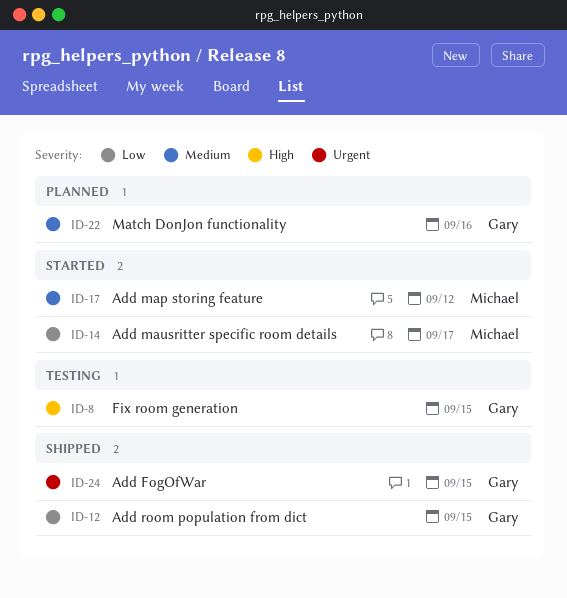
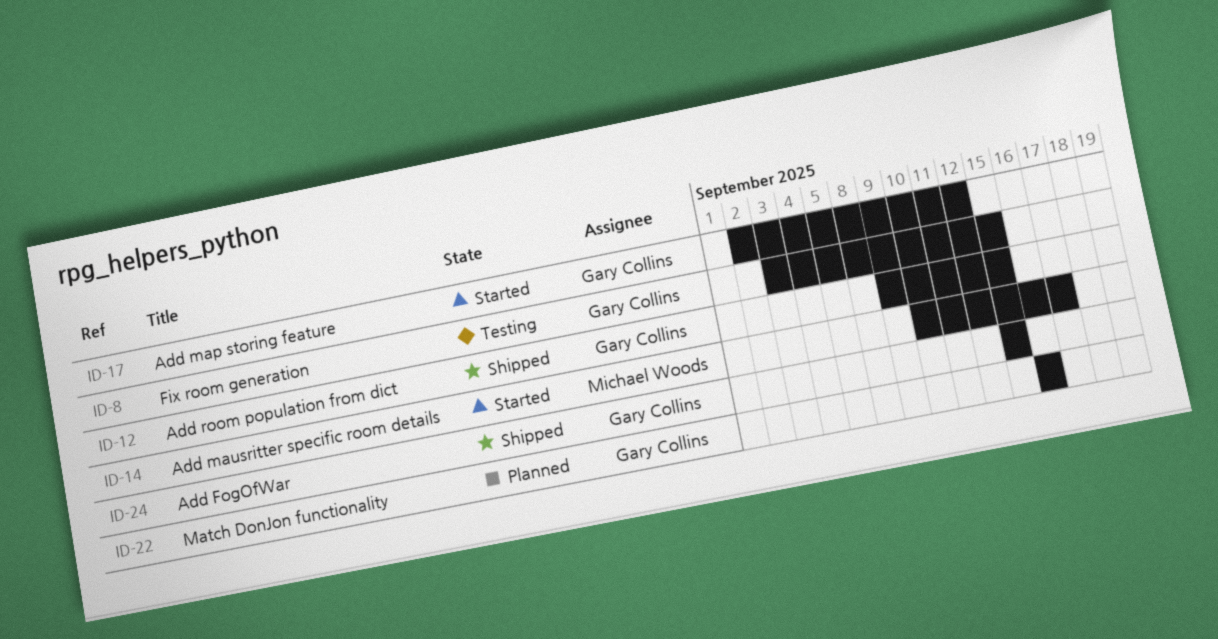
ID-17, owner: Michael Woods -> Gary Collins

